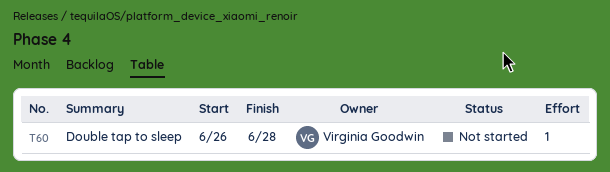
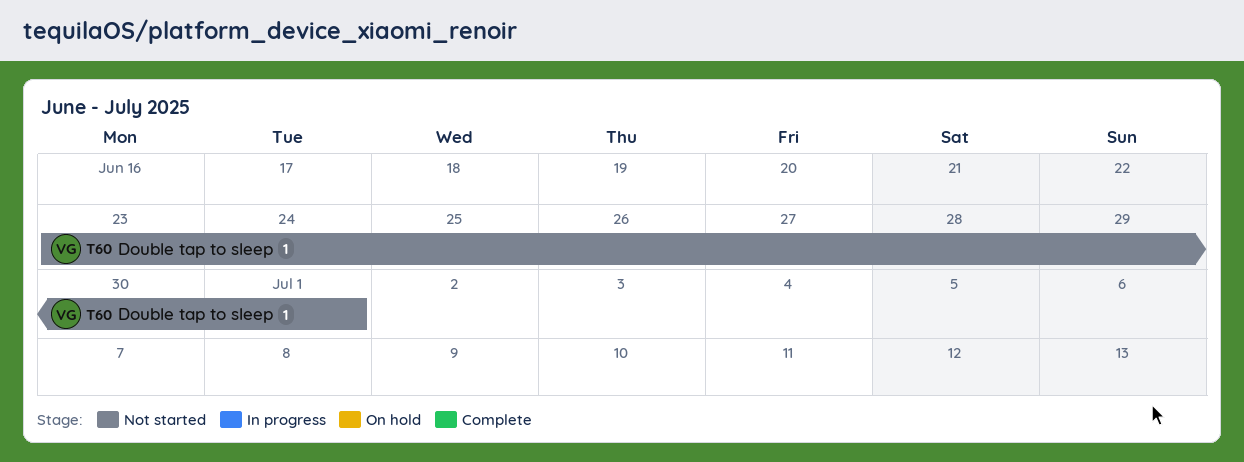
T60, start: Jun 26 -> Jun 23
T60, due: Jun 28 -> Jul 1

